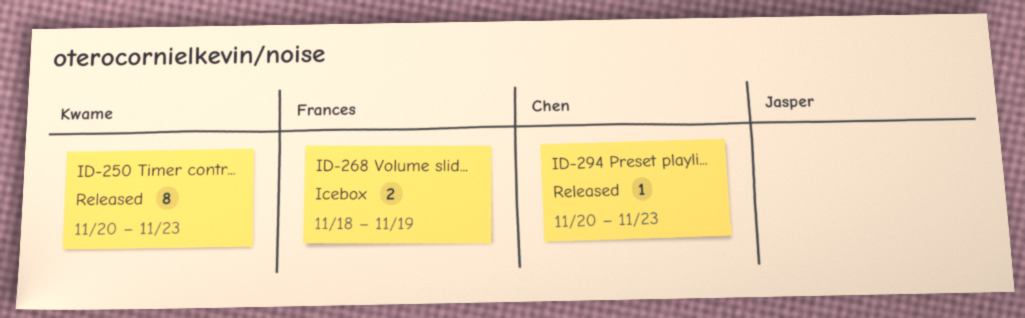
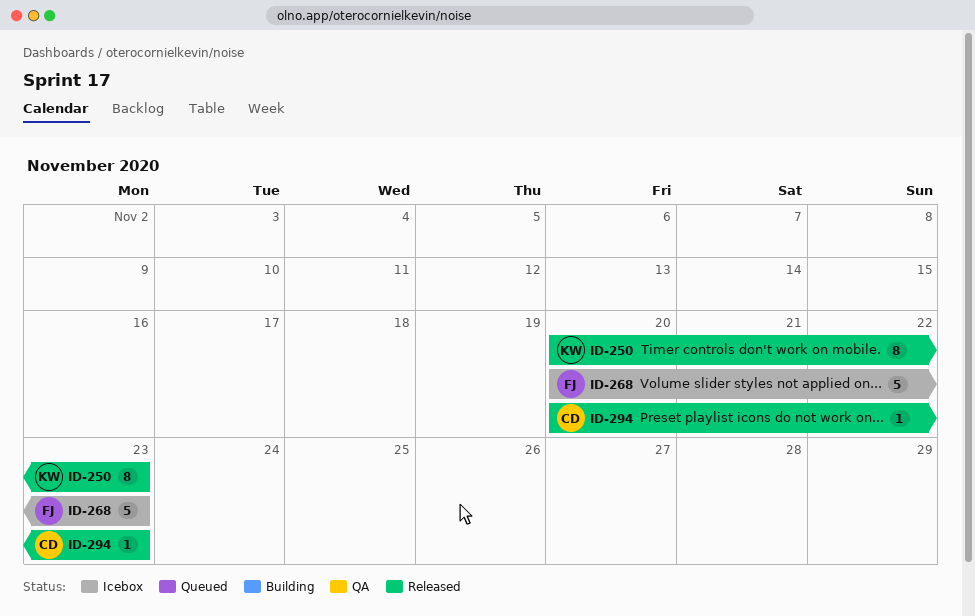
ID-268, estimate: 2 -> 5
ID-268, start: Nov 18 -> Nov 20
ID-268, due: Nov 19 -> Nov 23

